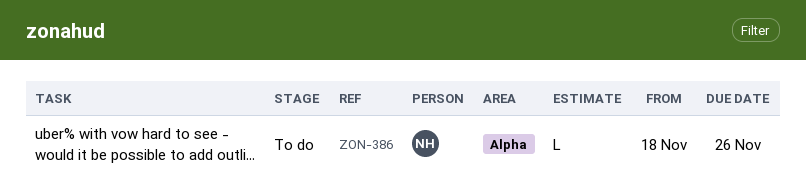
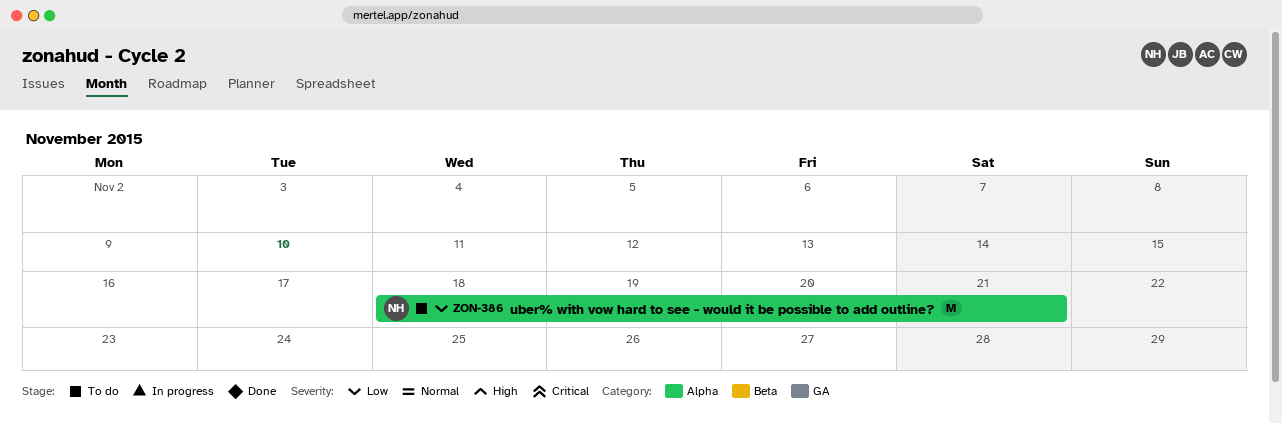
ZON-386, estimate: L -> M
ZON-386, due: Nov 26 -> Nov 21

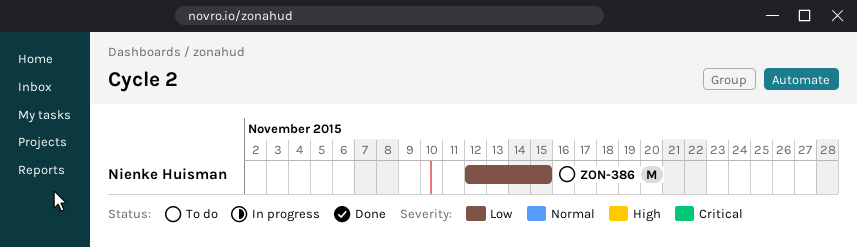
ZON-386, start: Nov 18 -> Nov 12
ZON-386, due: Nov 21 -> Nov 15

